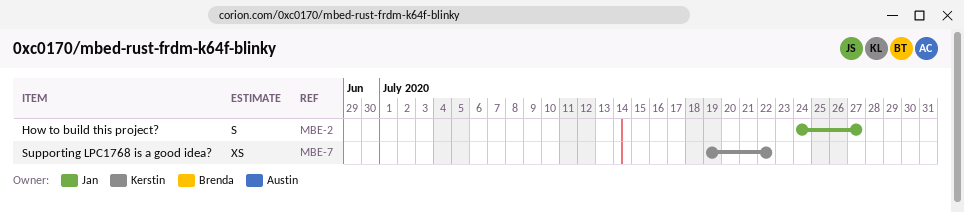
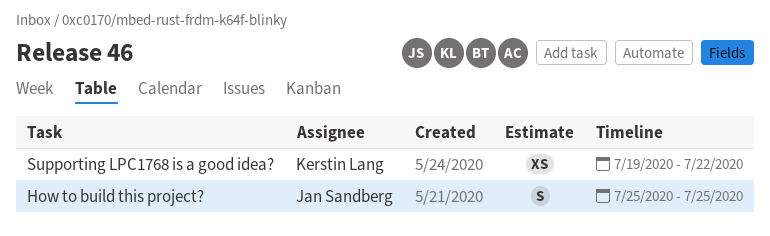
How to build this project?, start: Jul 24 -> Jul 25
How to build this project?, due: Jul 27 -> Jul 25

